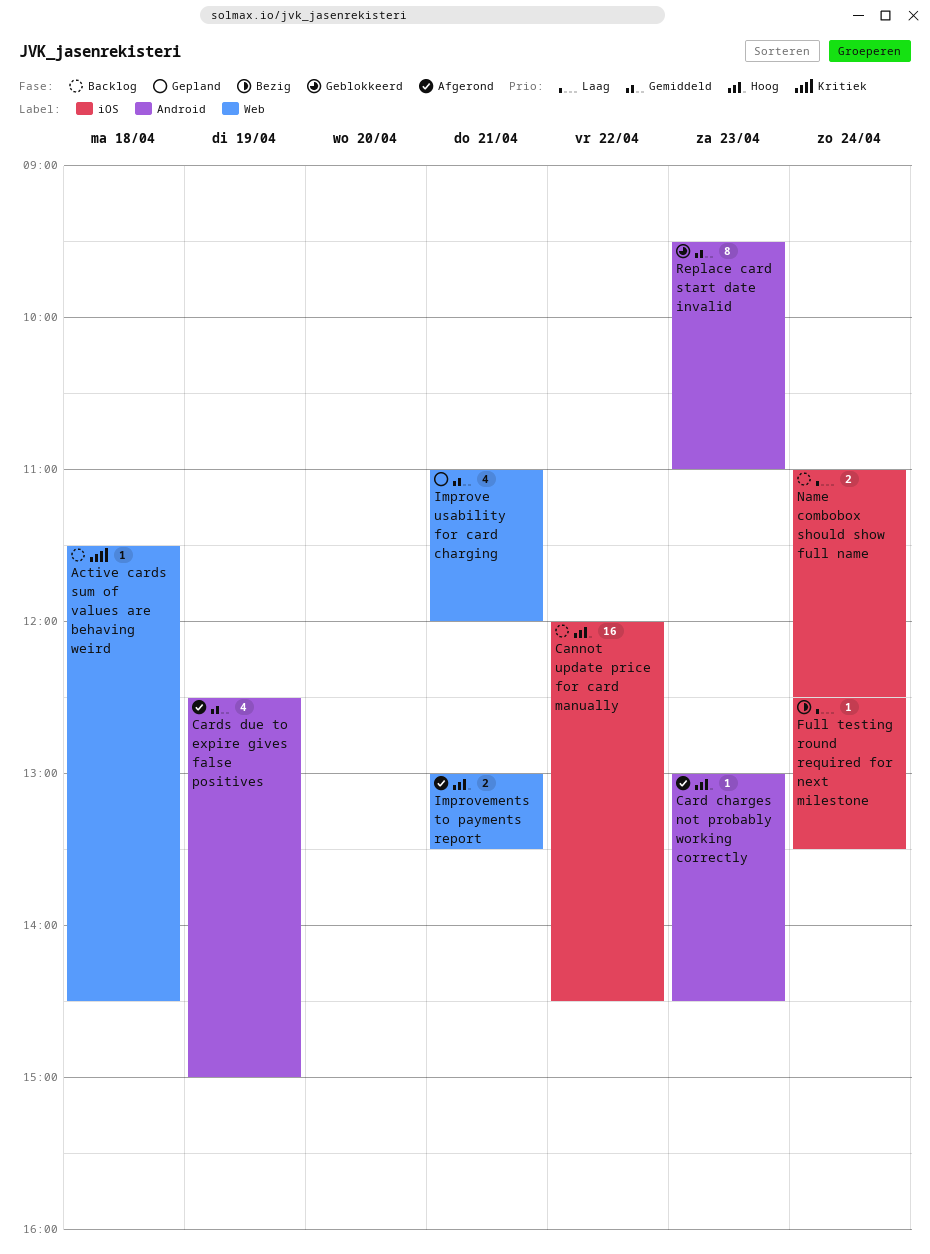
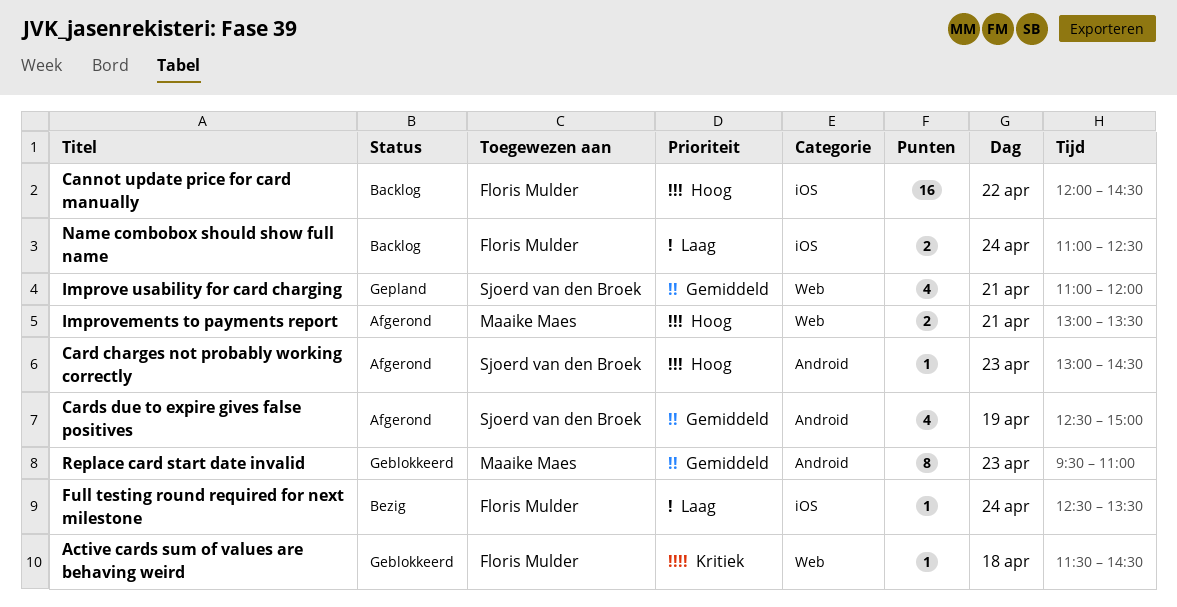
Active cards sum of values are behaving weird, status: Backlog -> Geblokkeerd

